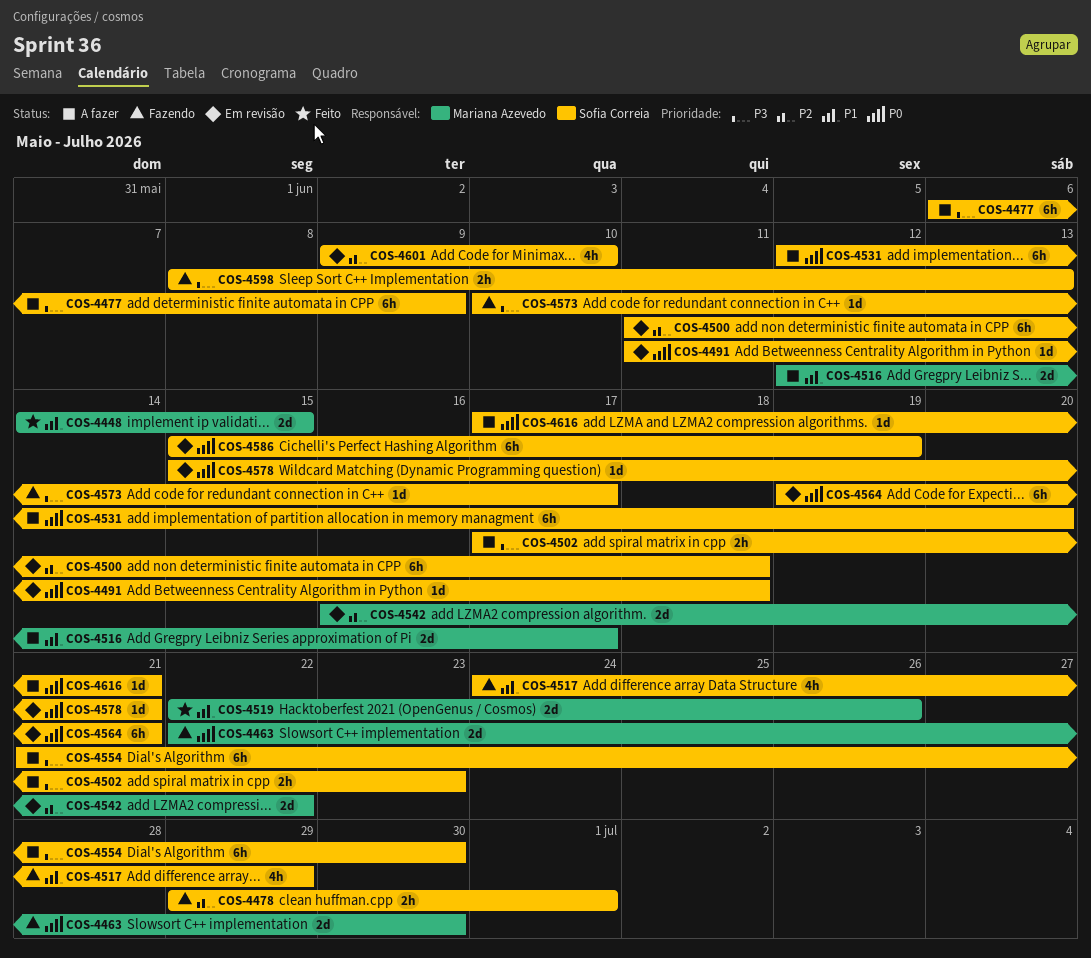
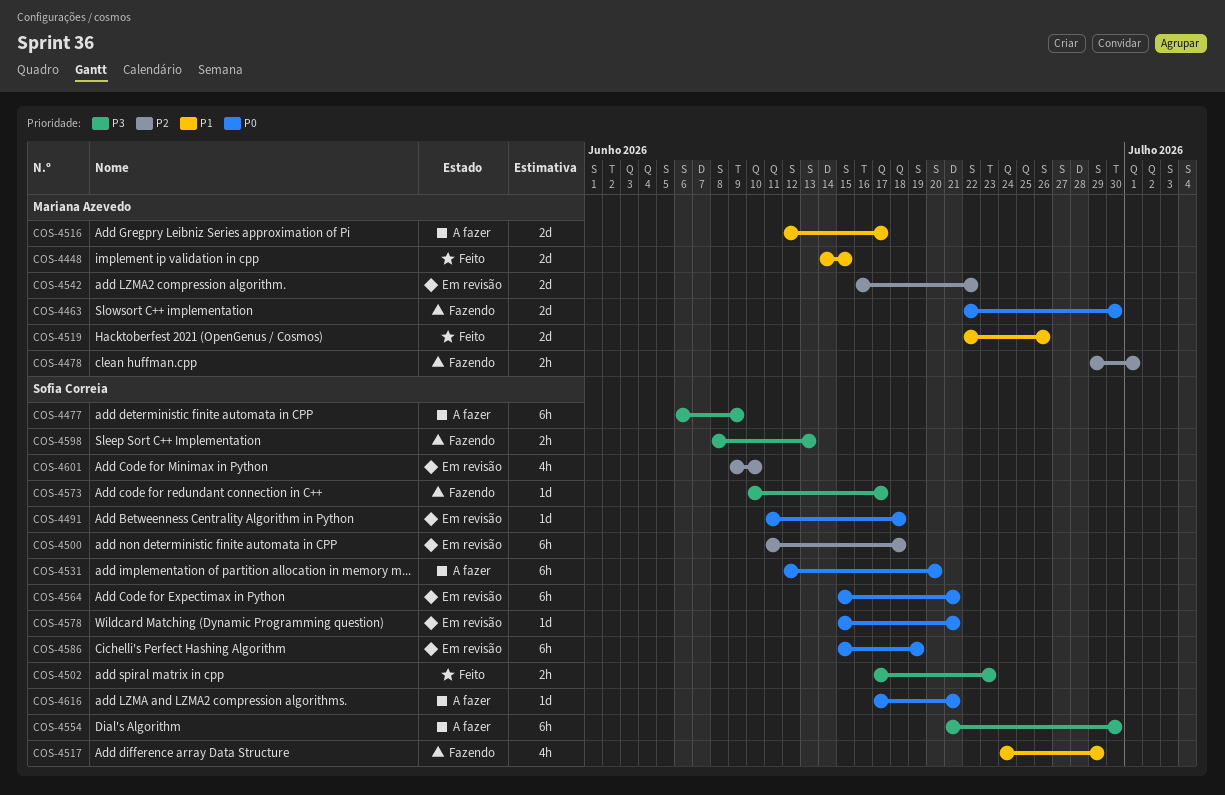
COS-4478, owner: Sofia Correia -> Mariana Azevedo
COS-4502, status: A fazer -> Feito
COS-4564, start: Jun 19 -> Jun 15

